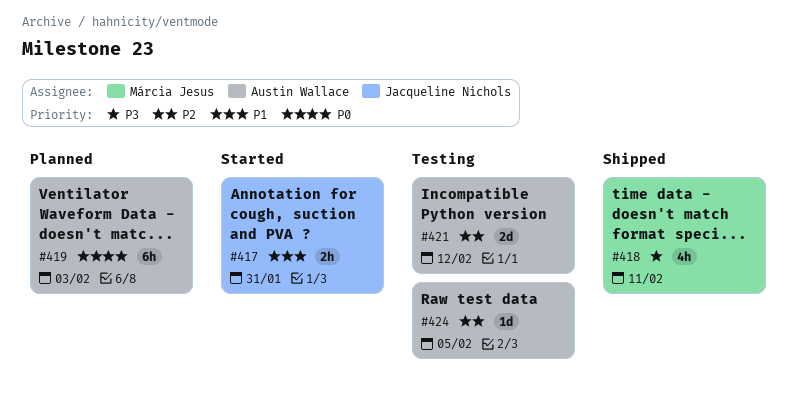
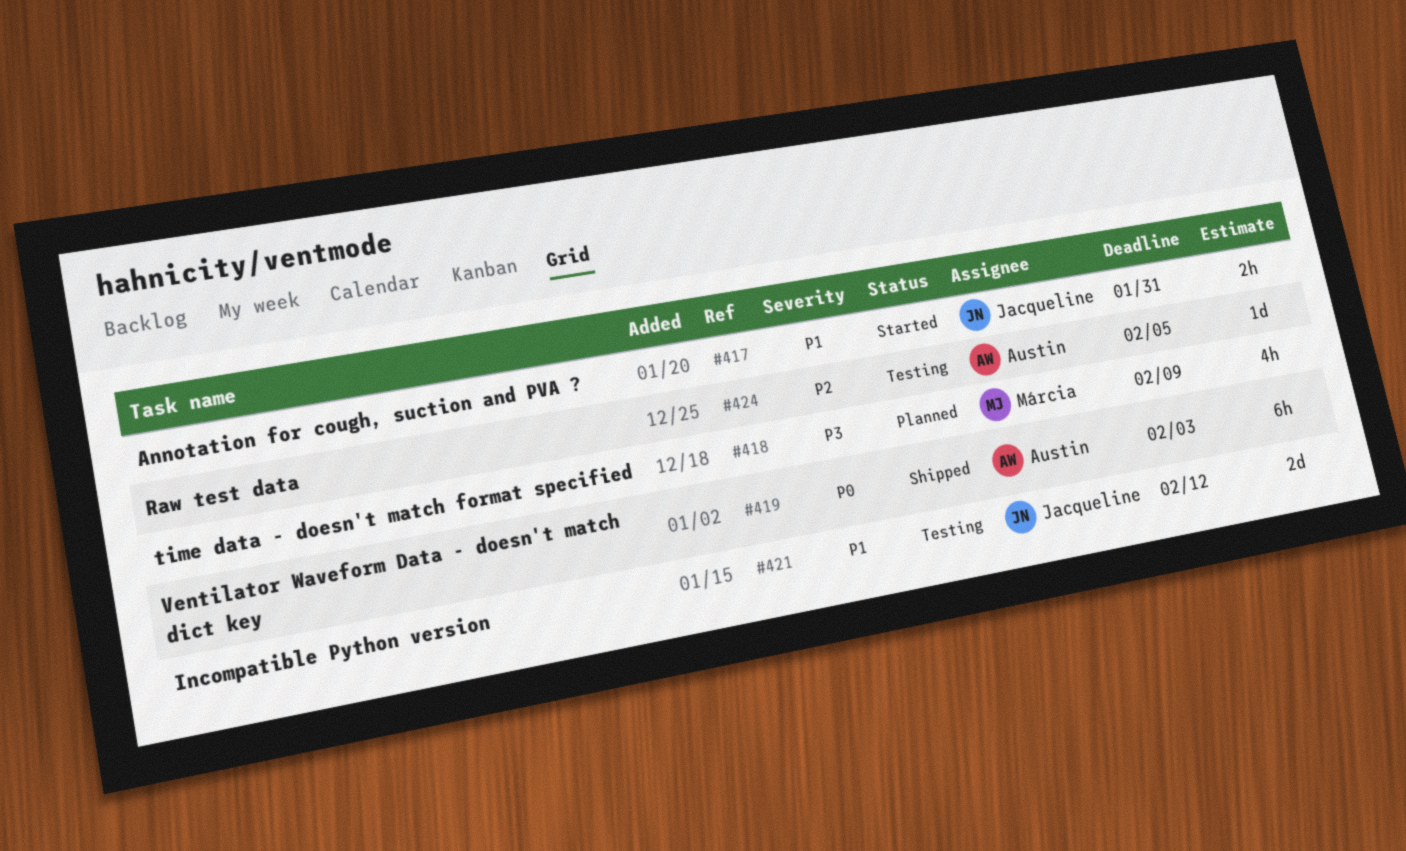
#418, status: Shipped -> Planned
#418, due: Feb 11 -> Feb 9
#419, status: Planned -> Shipped
#421, owner: Austin Wallace -> Jacqueline Nichols
#421, priority: P2 -> P1

